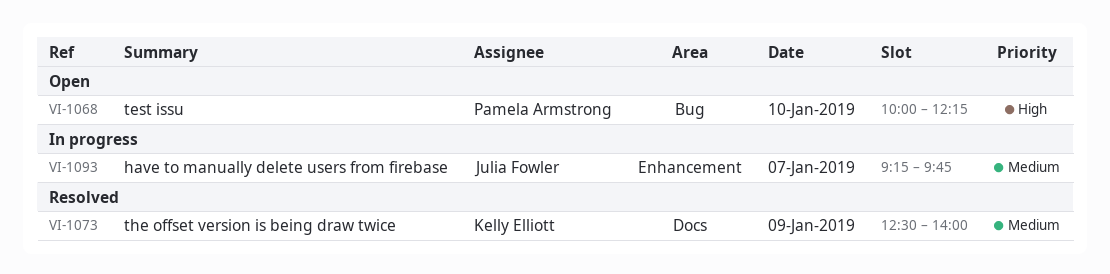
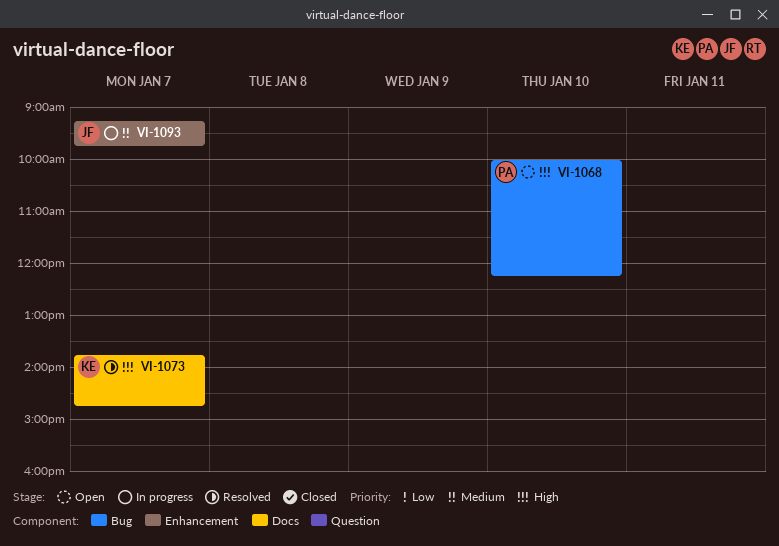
VI-1073, priority: Medium -> High
VI-1073, day: Jan 9 -> Jan 7
VI-1073, begins: 12:30 -> 13:45
VI-1073, ends: 14:00 -> 14:45

